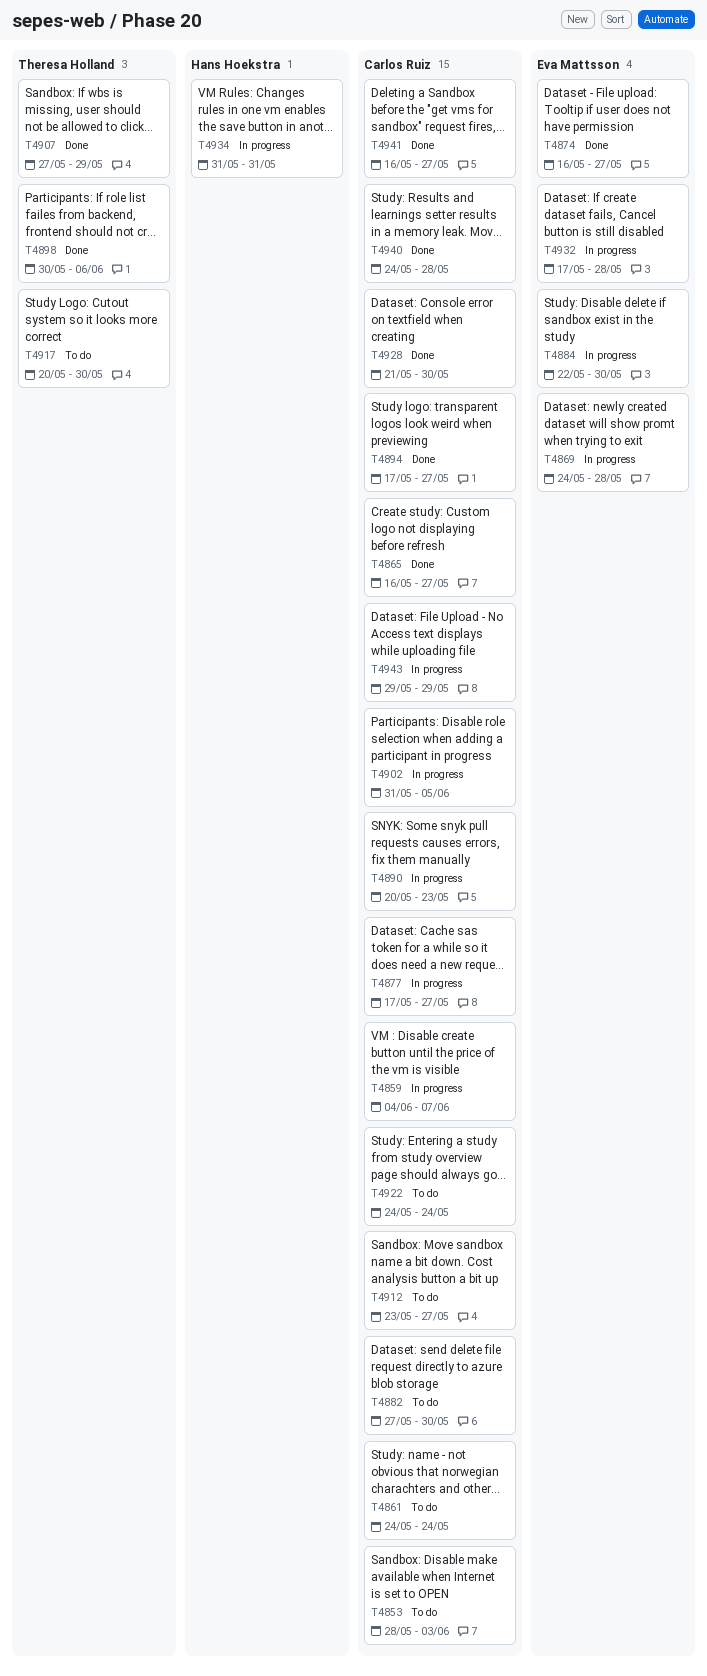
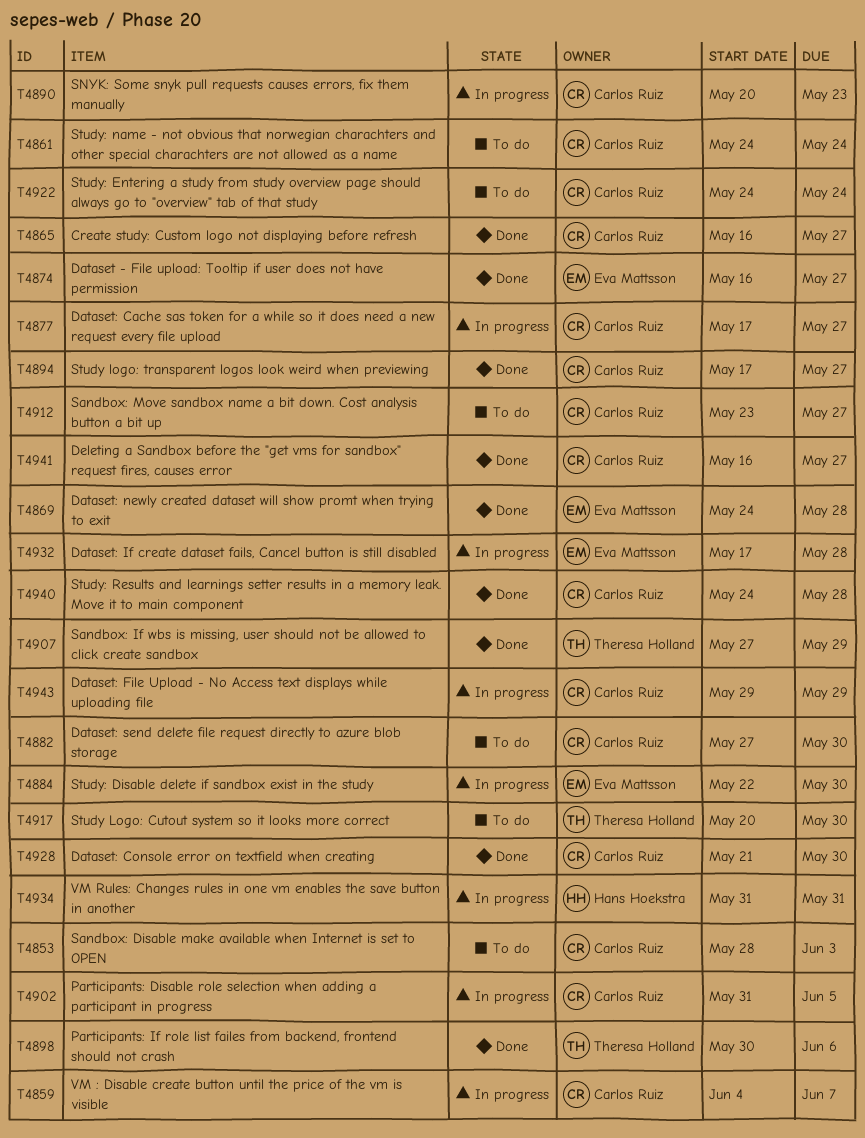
T4869, status: In progress -> Done

